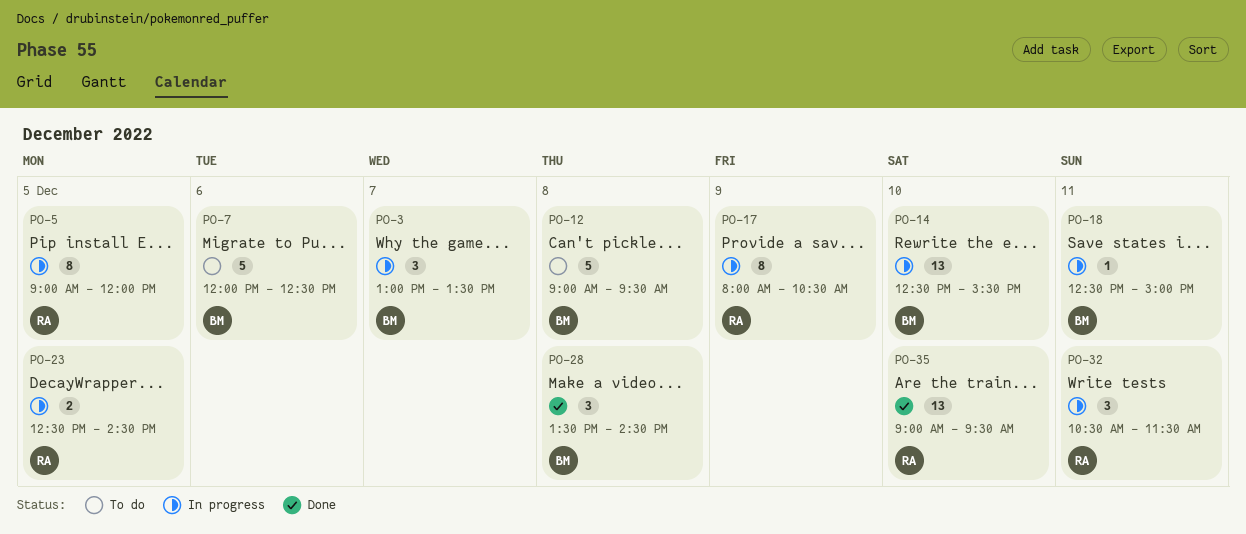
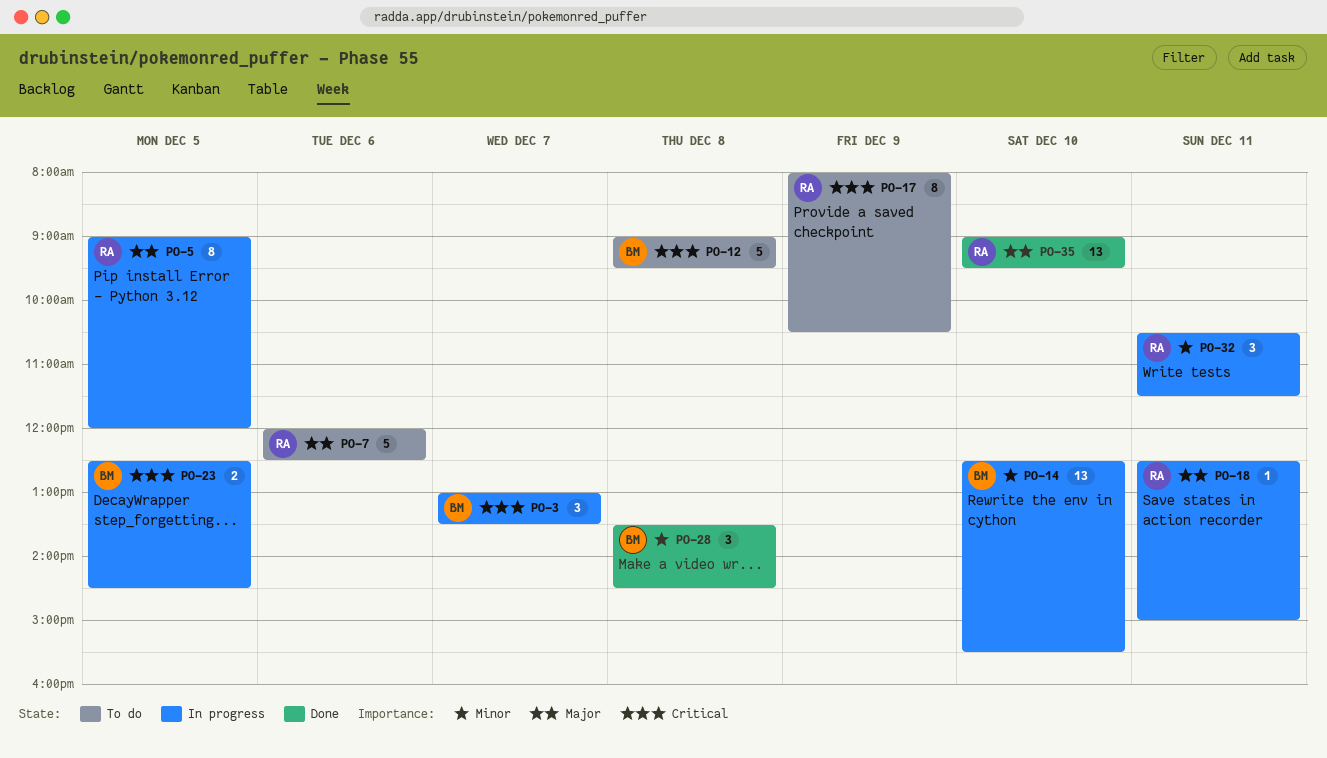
PO-7, owner: BM -> RA
PO-17, status: In progress -> To do
PO-18, owner: BM -> RA
PO-23, owner: RA -> BM

